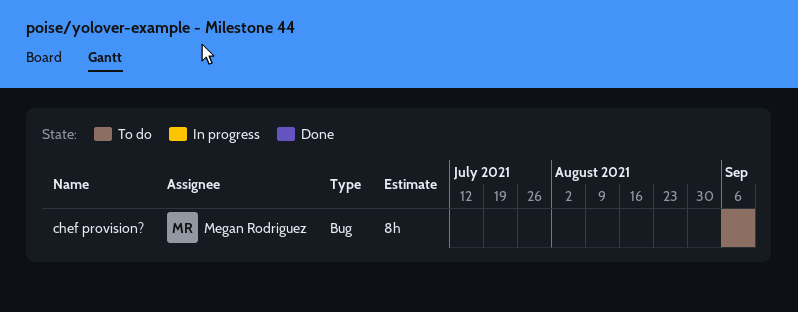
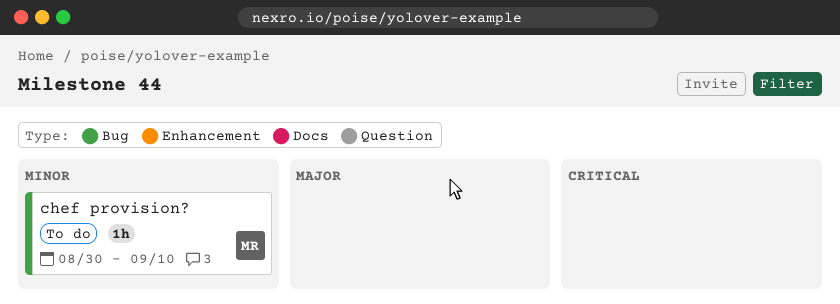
chef provision?, estimate: 8h -> 1h
chef provision?, start: Sep 6 -> Aug 30

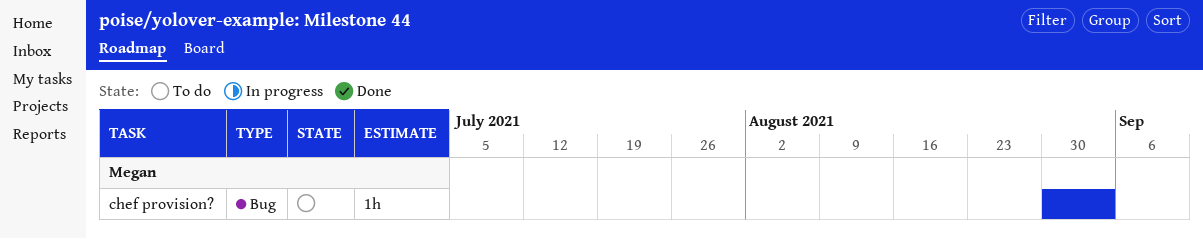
chef provision?, due: Sep 10 -> Sep 3

